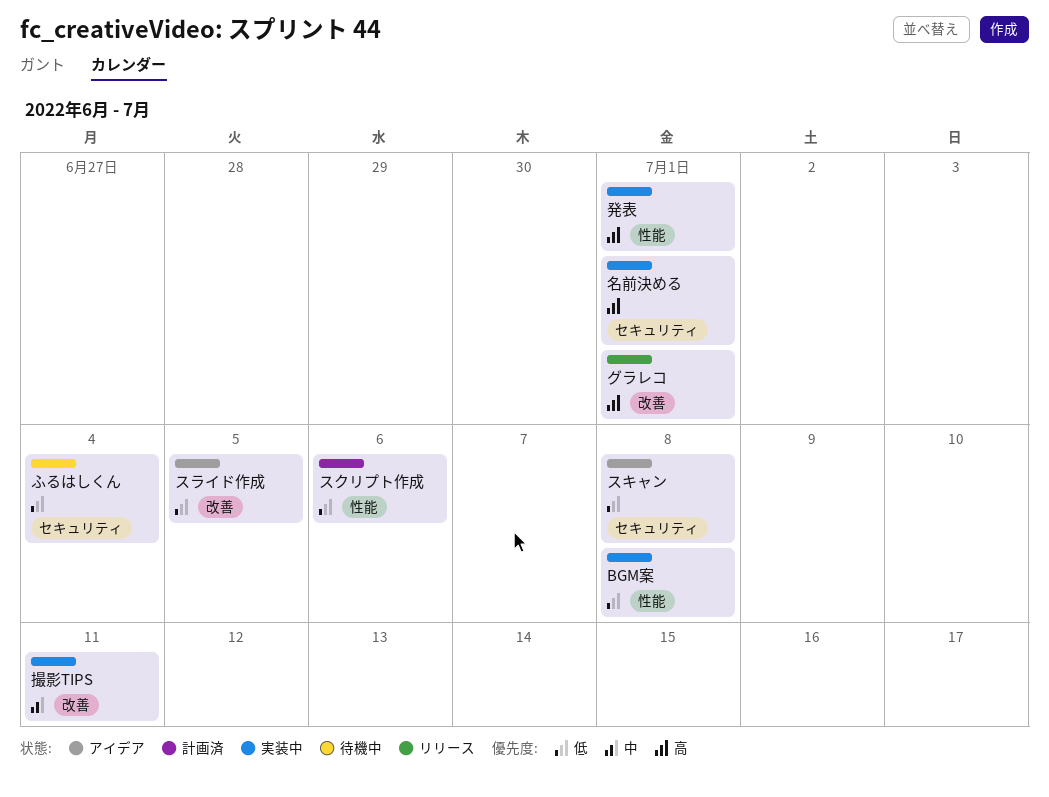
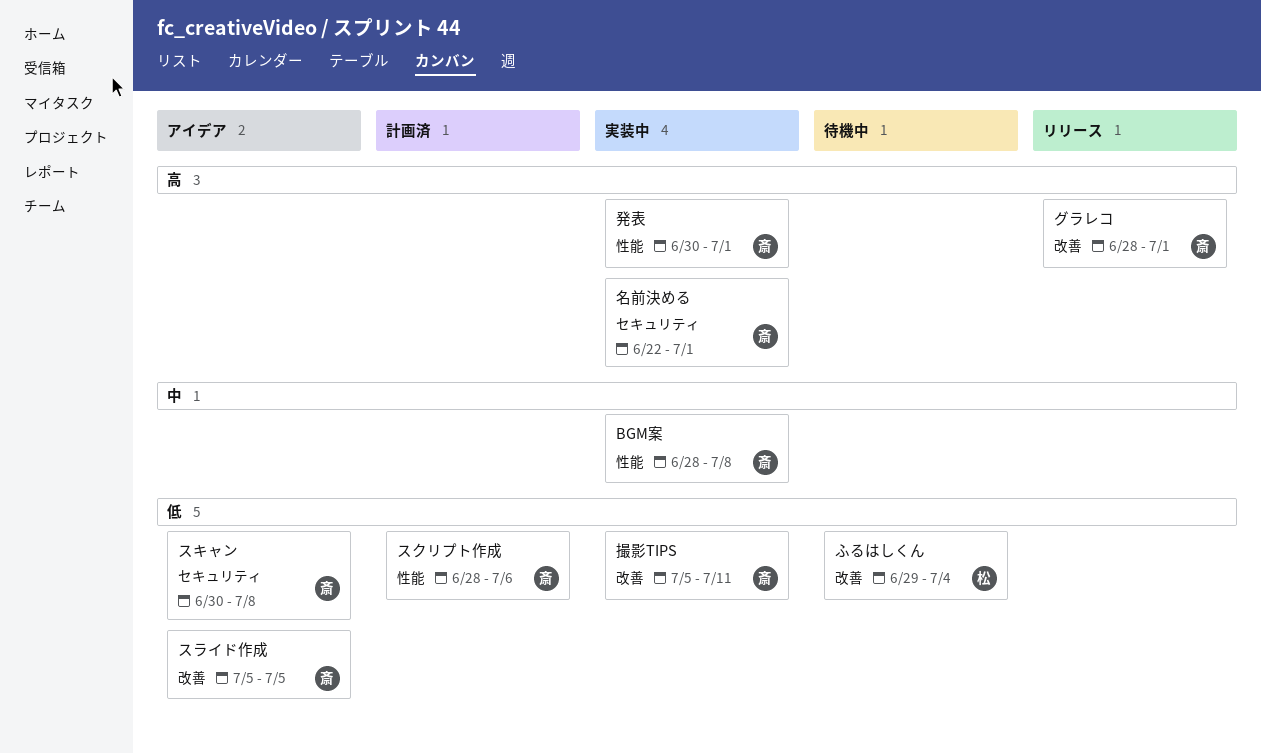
BGM案, priority: 低 -> 中
ふるはしくん, label: セキュリティ -> 改善
撮影TIPS, priority: 中 -> 低

